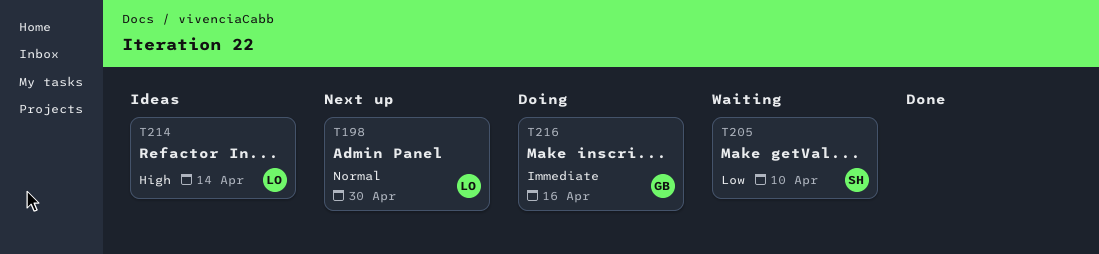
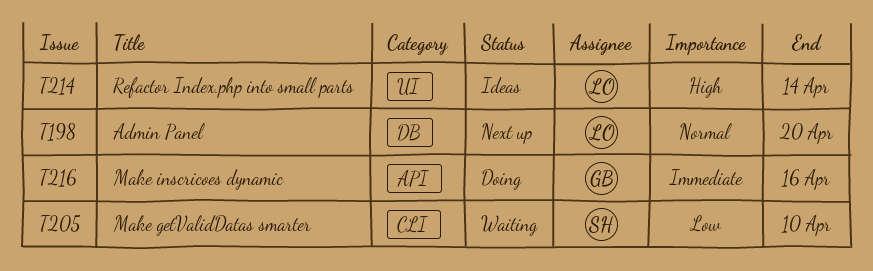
T198, due: Apr 30 -> Apr 20

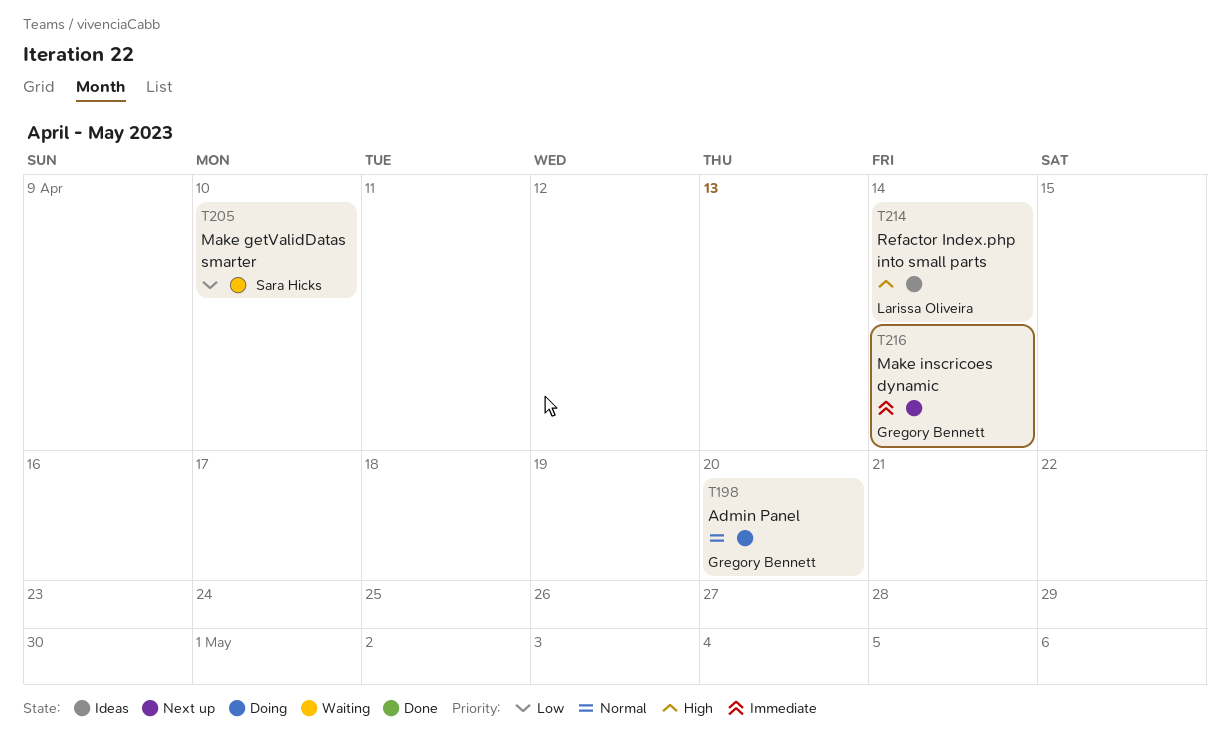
T198, status: Next up -> Doing
T198, owner: Larissa Oliveira -> Gregory Bennett
T216, status: Doing -> Next up
T216, due: Apr 16 -> Apr 14

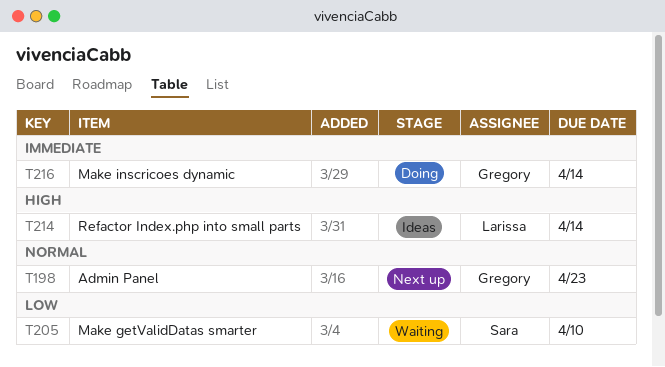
T198, status: Doing -> Next up
T198, due: Apr 20 -> Apr 23
T216, status: Next up -> Doing

